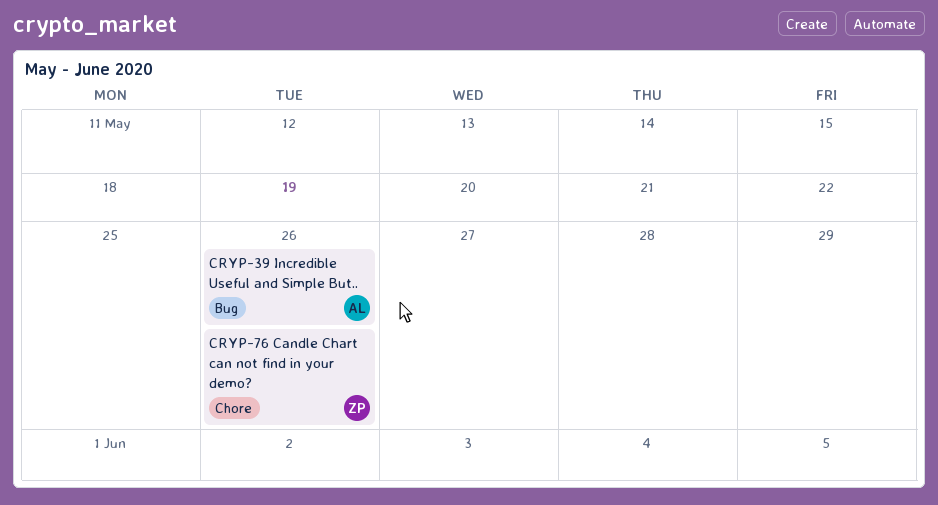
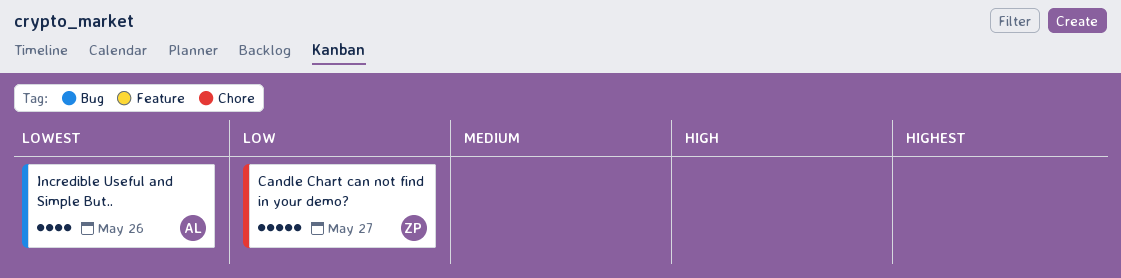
Candle Chart can not find in your demo?, due: May 26 -> May 27

